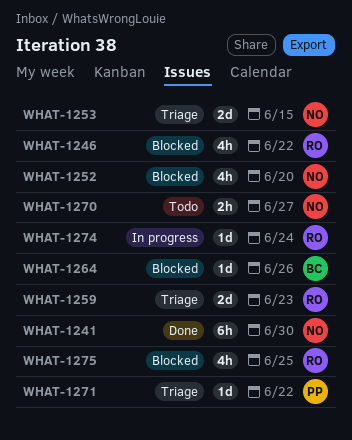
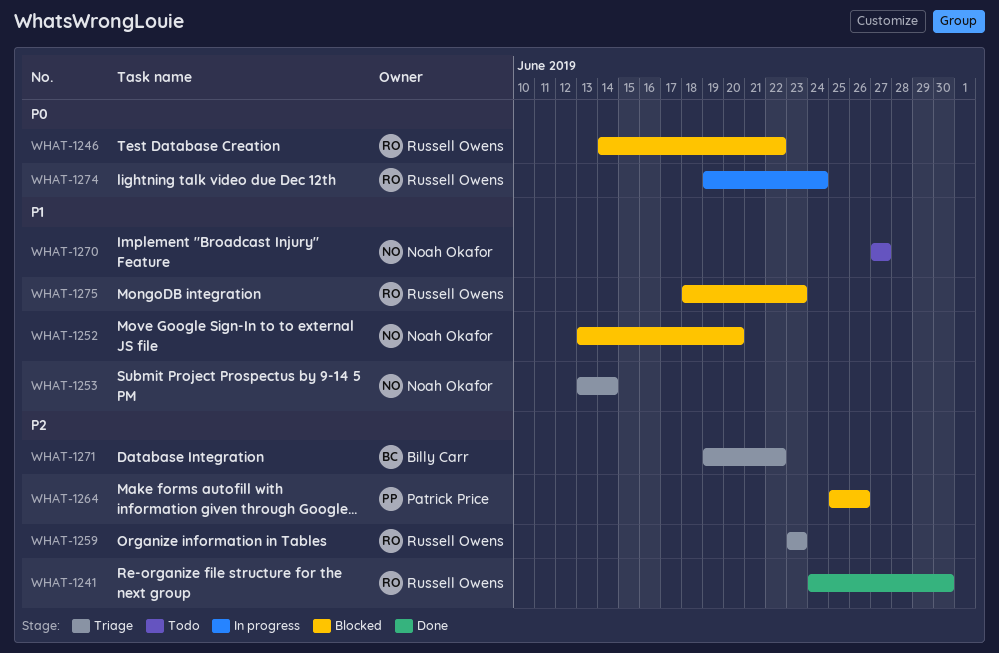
WHAT-1241, owner: Noah Okafor -> Russell Owens
WHAT-1253, due: Jun 15 -> Jun 14
WHAT-1264, owner: Billy Carr -> Patrick Price
WHAT-1271, owner: Patrick Price -> Billy Carr
WHAT-1275, due: Jun 25 -> Jun 23

